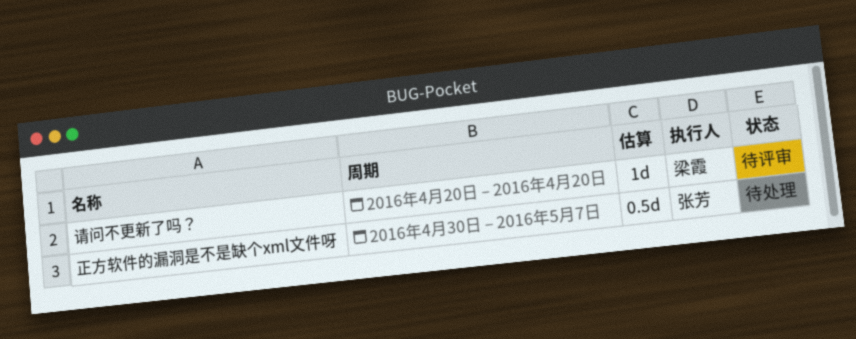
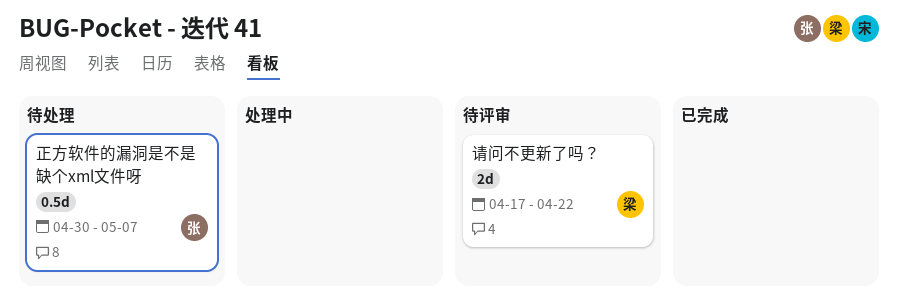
请问不更新了吗？, estimate: 1d -> 2d
请问不更新了吗？, start: Apr 20 -> Apr 17
请问不更新了吗？, due: Apr 20 -> Apr 22

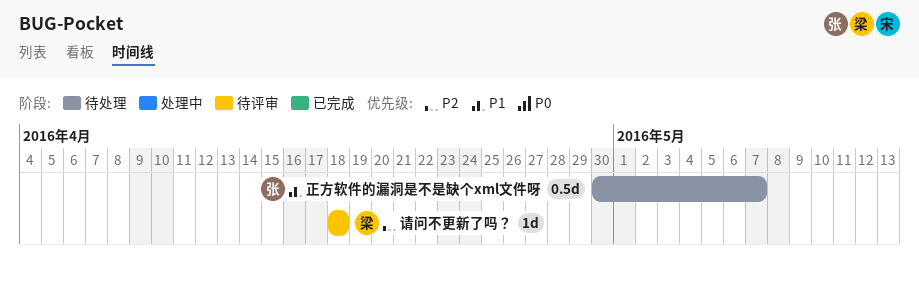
请问不更新了吗？, estimate: 2d -> 1d
请问不更新了吗？, start: Apr 17 -> Apr 18
请问不更新了吗？, due: Apr 22 -> Apr 18

